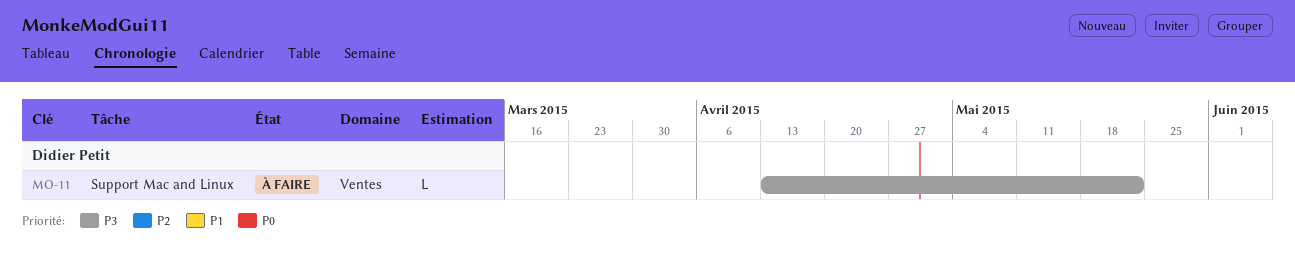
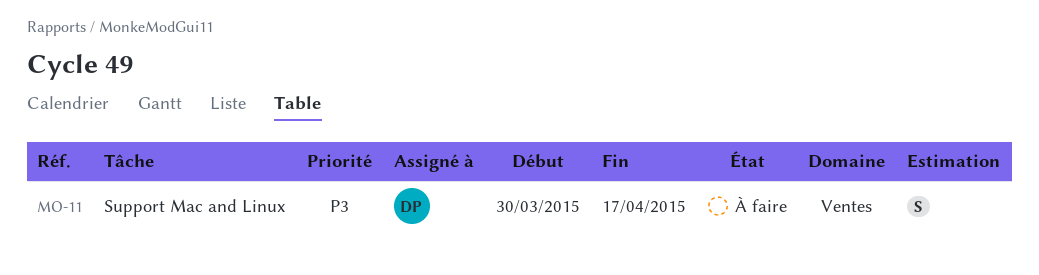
MO-11, estimate: L -> S
MO-11, start: Apr 13 -> Mar 30
MO-11, due: May 22 -> Apr 17

